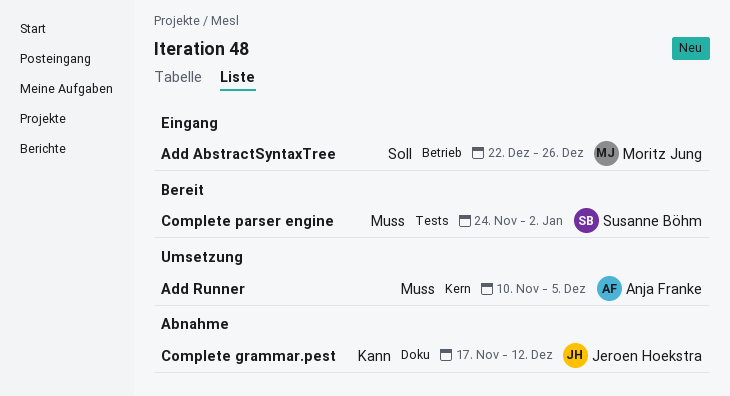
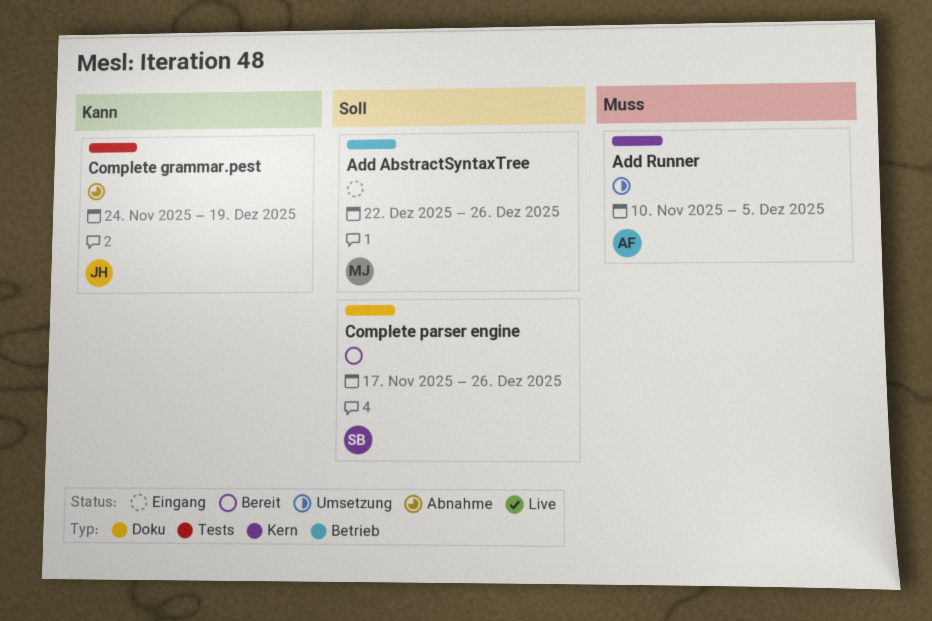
Complete grammar.pest, label: Doku -> Tests
Complete grammar.pest, start: Nov 17 -> Nov 24
Complete grammar.pest, due: Dec 12 -> Dec 19
Complete parser engine, priority: Muss -> Soll
Complete parser engine, label: Tests -> Doku
Complete parser engine, start: Nov 24 -> Nov 17
Complete parser engine, due: Jan 2 -> Dec 26

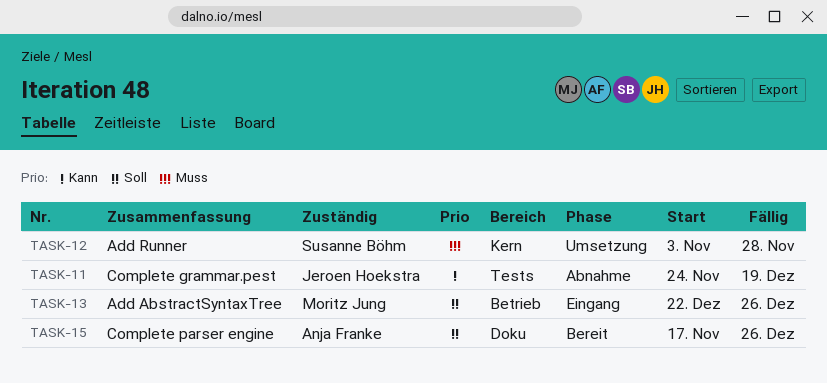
Add Runner, owner: Anja Franke -> Susanne Böhm
Add Runner, start: Nov 10 -> Nov 3
Add Runner, due: Dec 5 -> Nov 28
Complete parser engine, owner: Susanne Böhm -> Anja Franke

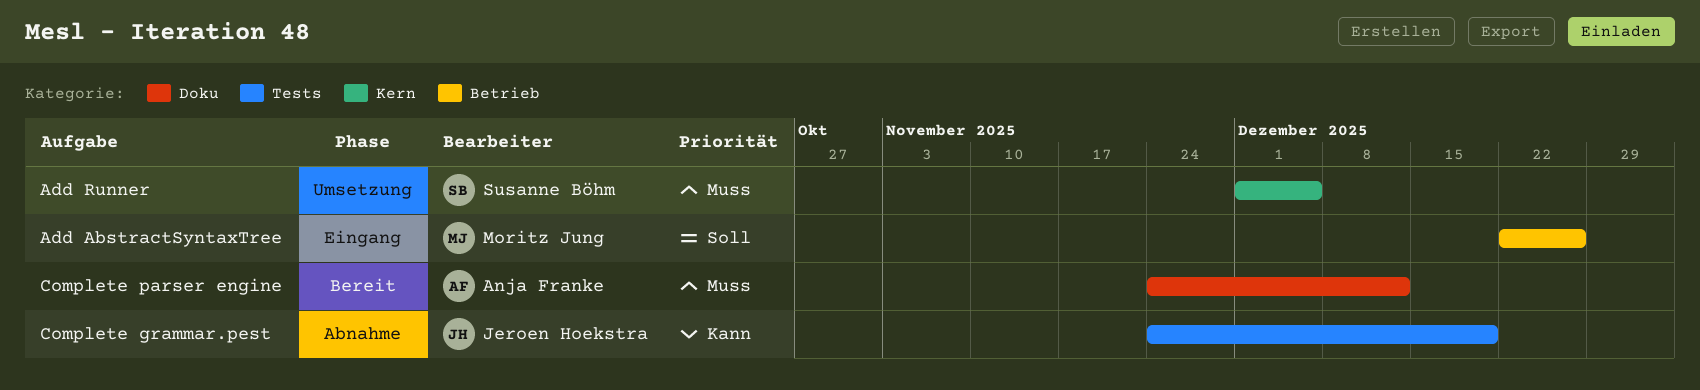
Add Runner, start: Nov 3 -> Dec 1
Add Runner, due: Nov 28 -> Dec 5
Complete parser engine, priority: Soll -> Muss
Complete parser engine, start: Nov 17 -> Nov 24
Complete parser engine, due: Dec 26 -> Dec 12

